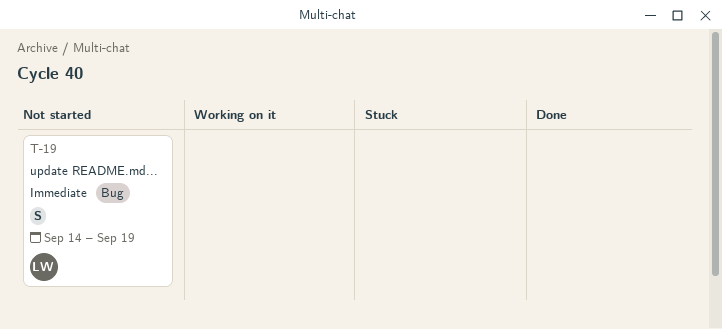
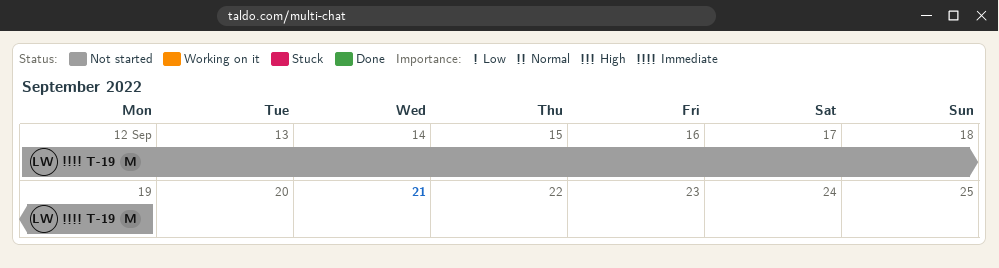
T-19, estimate: S -> M
T-19, start: Sep 14 -> Sep 12

